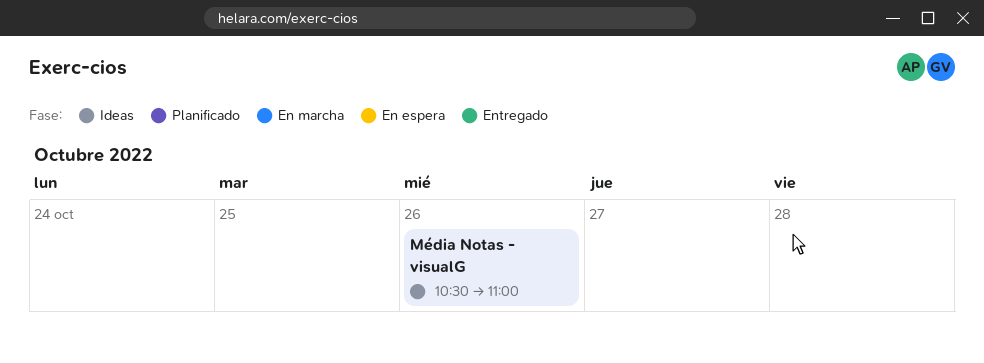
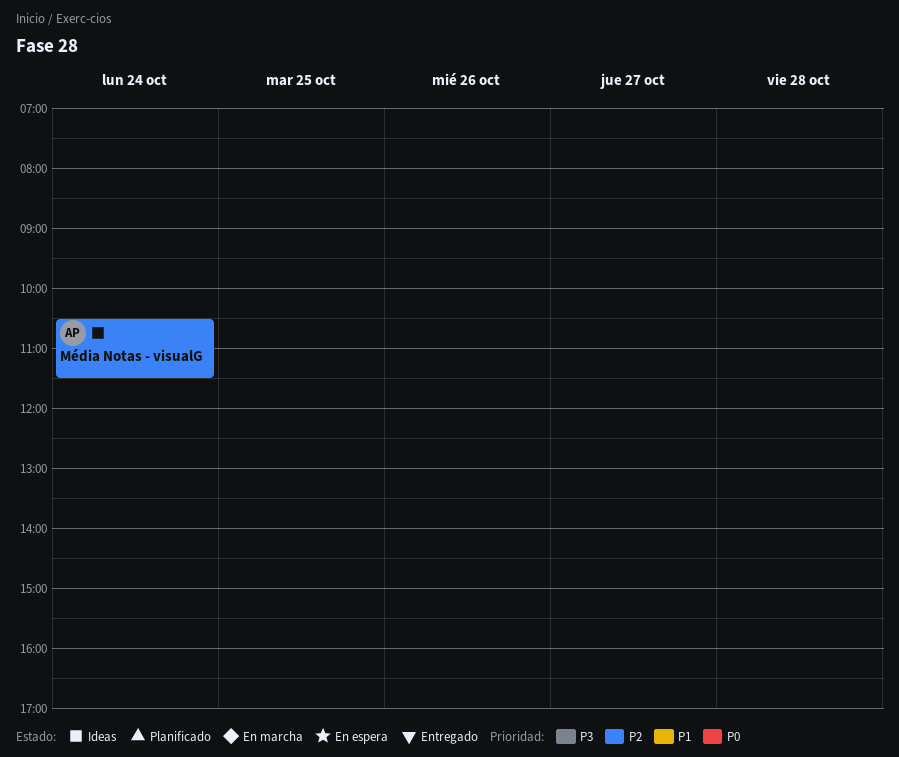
Média Notas - visualG, day: Oct 26 -> Oct 24
Média Notas - visualG, ends: 11:00 -> 11:30

